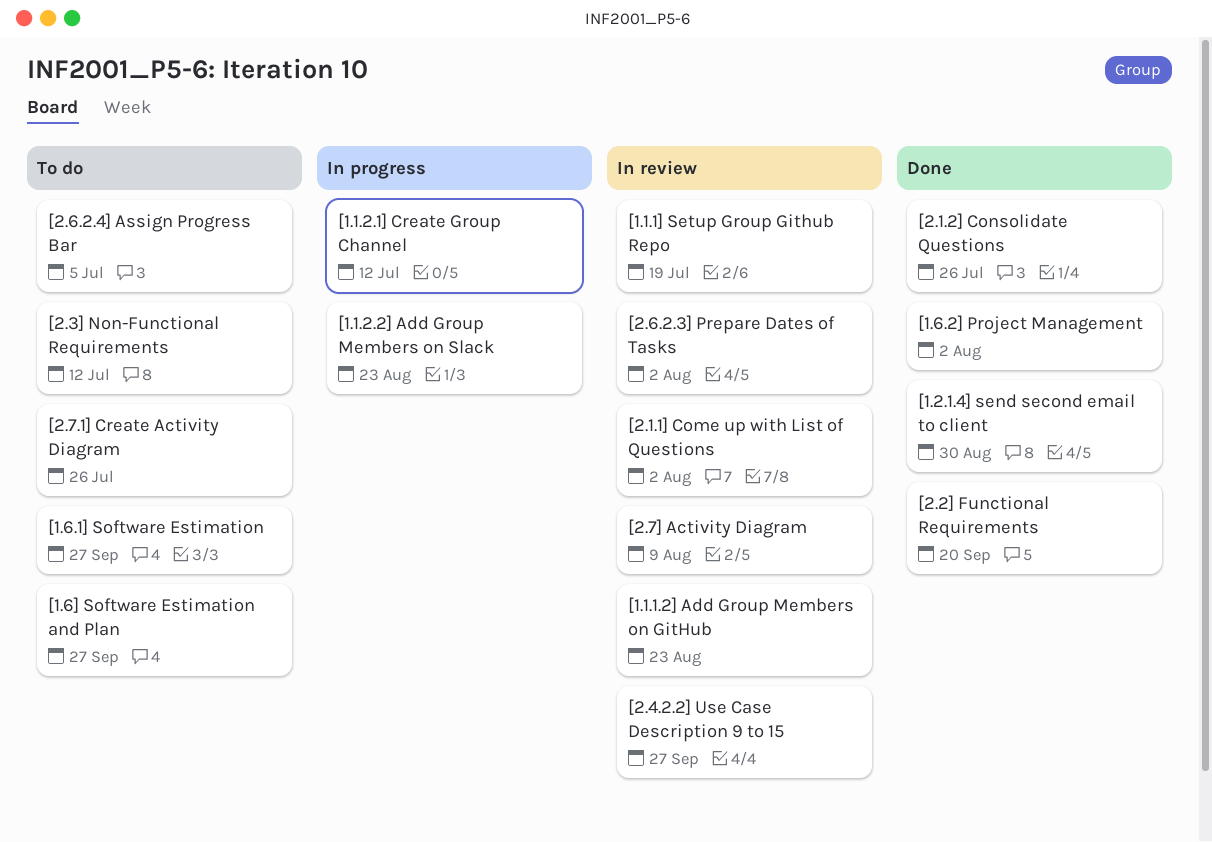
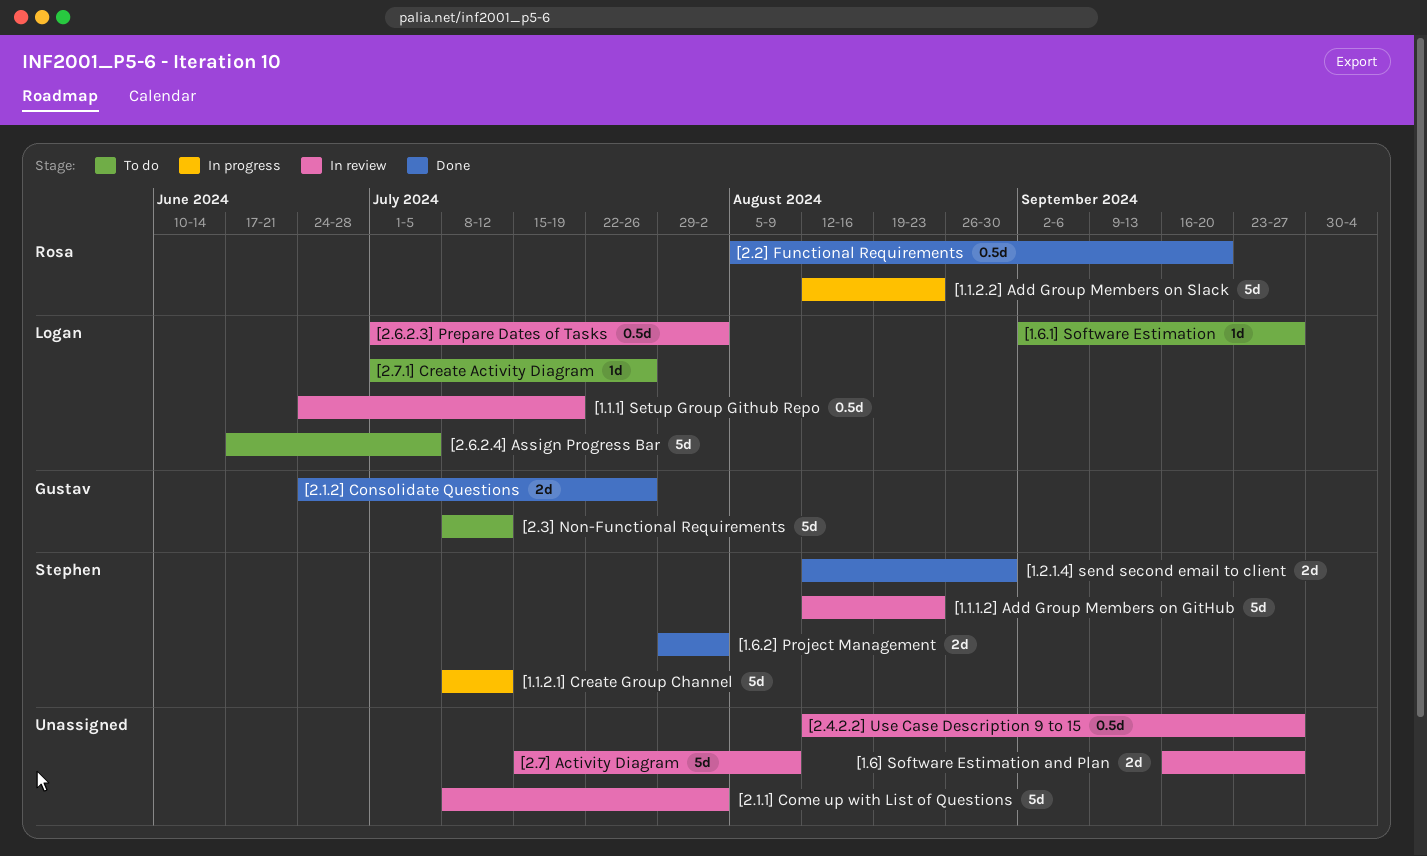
[1.6] Software Estimation and Plan, status: To do -> In review

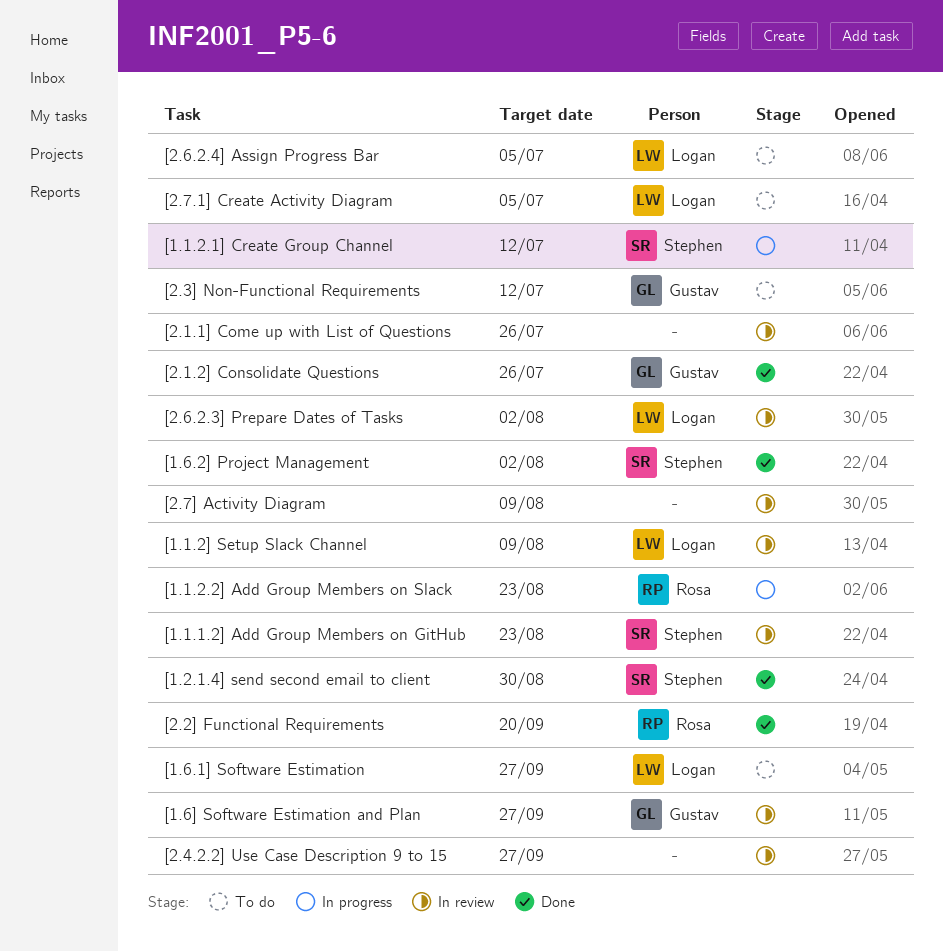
[1.1.1] Setup Group Github Repo: present -> none
[1.1.2] Setup Slack Channel: none -> present
[1.6] Software Estimation and Plan, owner: none -> Gustav
[2.1.1] Come up with List of Questions, due: Aug 2 -> Jul 26
[2.7.1] Create Activity Diagram, due: Jul 26 -> Jul 5

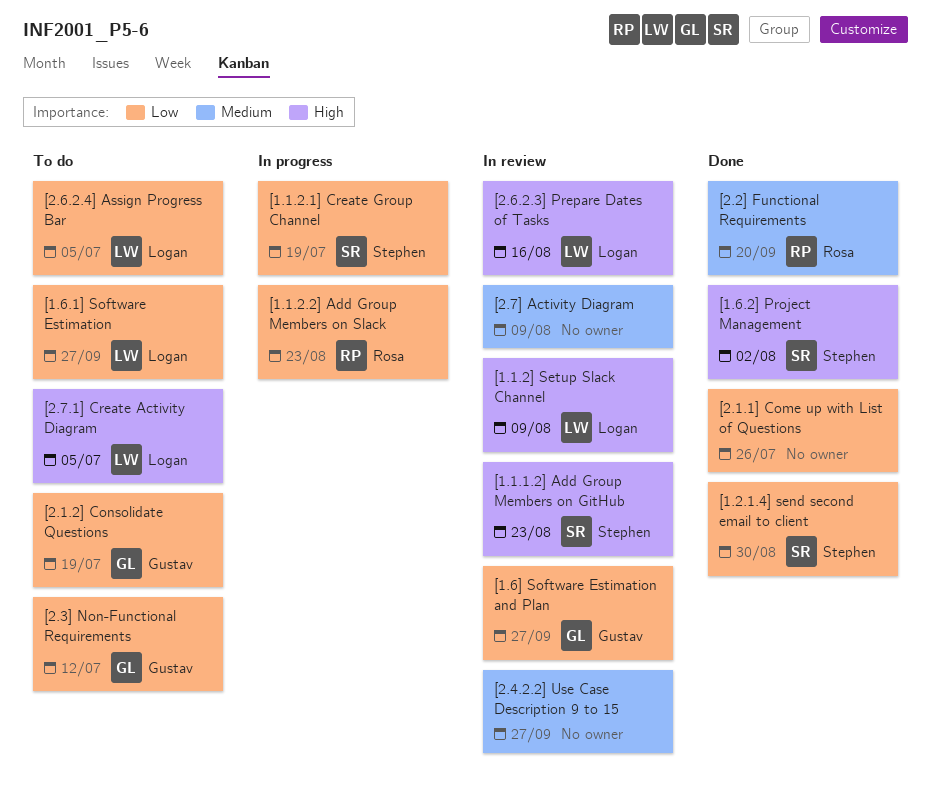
[1.1.2.1] Create Group Channel, due: Jul 12 -> Jul 19
[2.1.1] Come up with List of Questions, status: In review -> Done
[2.1.2] Consolidate Questions, status: Done -> To do
[2.1.2] Consolidate Questions, due: Jul 26 -> Jul 19
[2.6.2.3] Prepare Dates of Tasks, due: Aug 2 -> Aug 16

